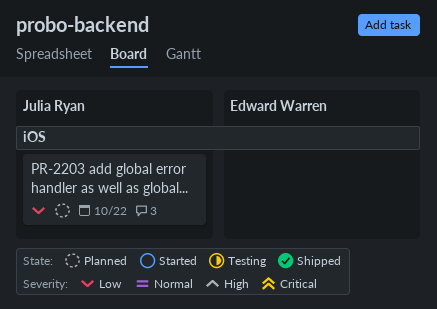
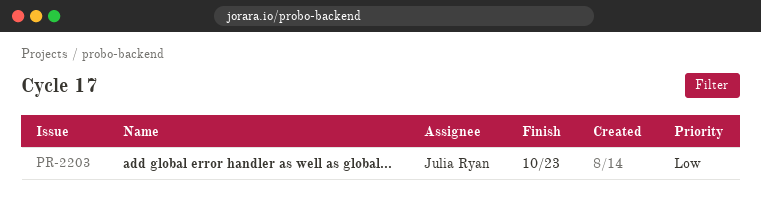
PR-2203, due: Oct 22 -> Oct 23

